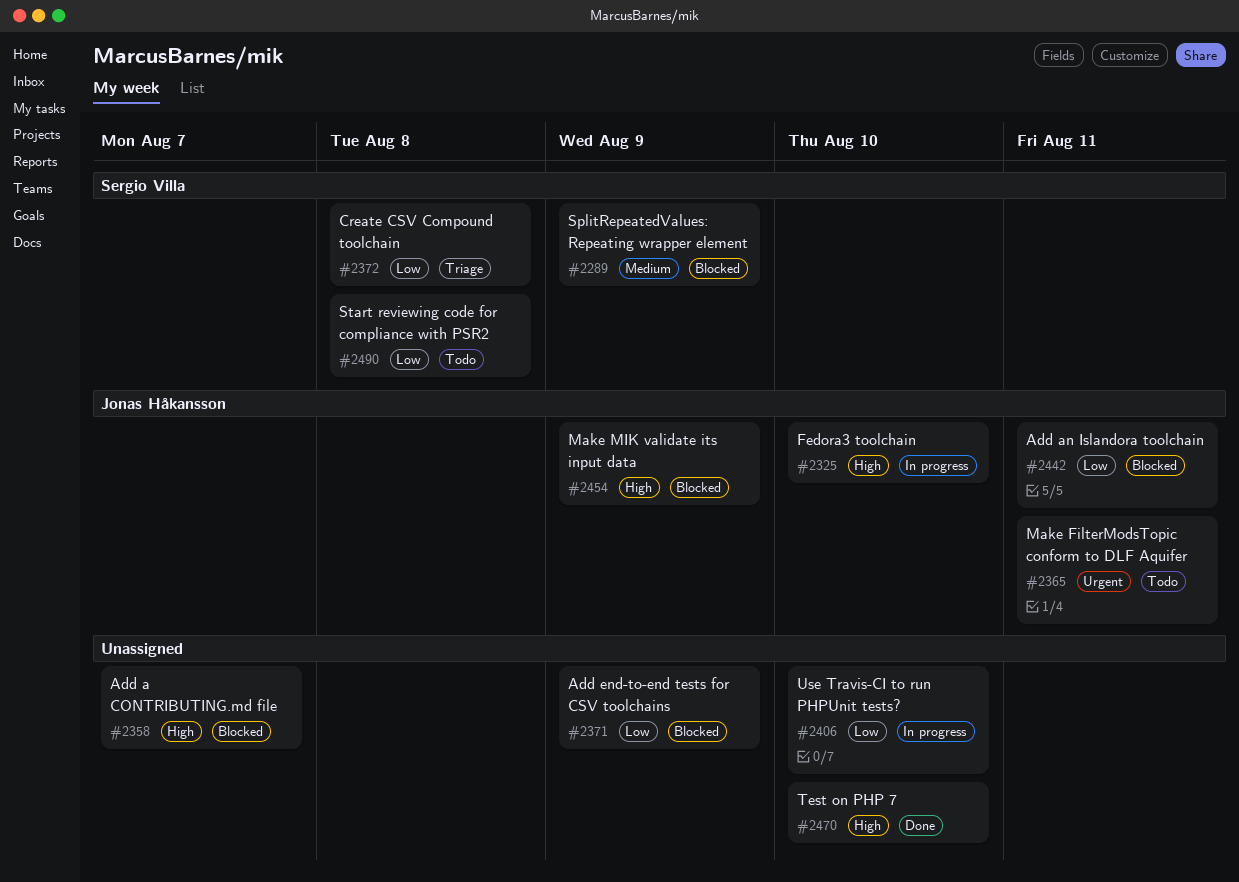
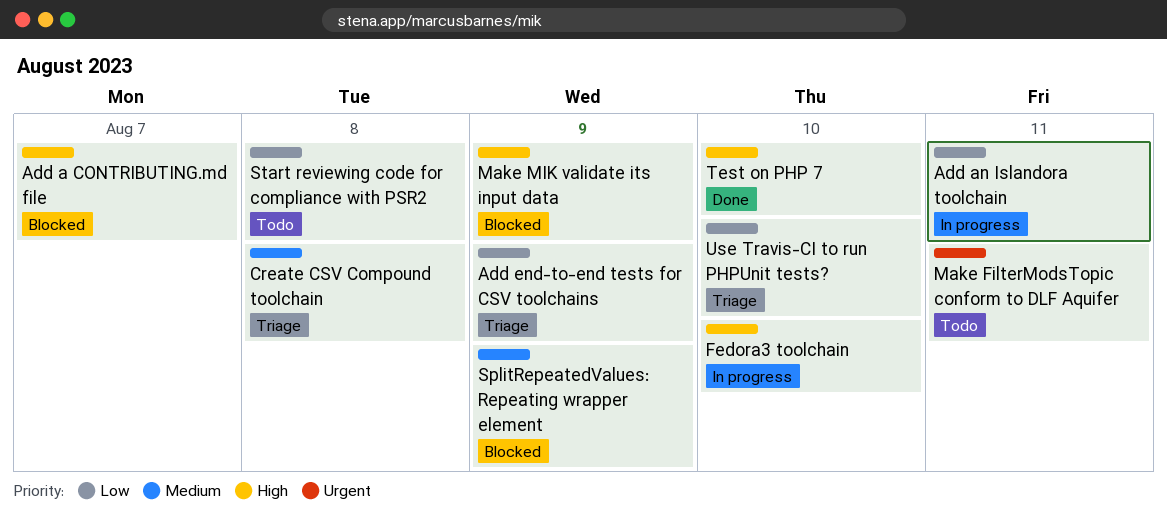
Add an Islandora toolchain, status: Blocked -> In progress
Add end-to-end tests for CSV toolchains, status: Blocked -> Triage
Create CSV Compound toolchain, priority: Low -> Medium
Use Travis-CI to run PHPUnit tests?, status: In progress -> Triage

